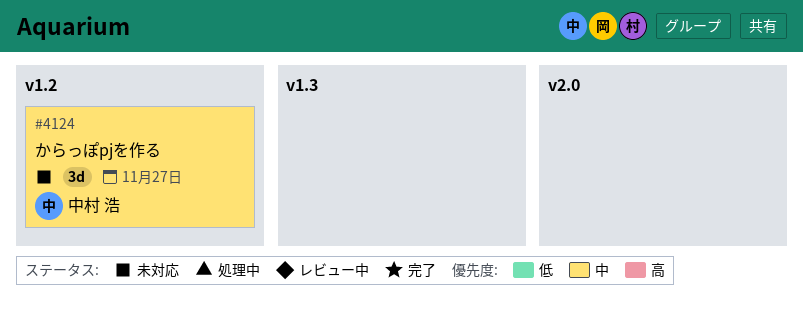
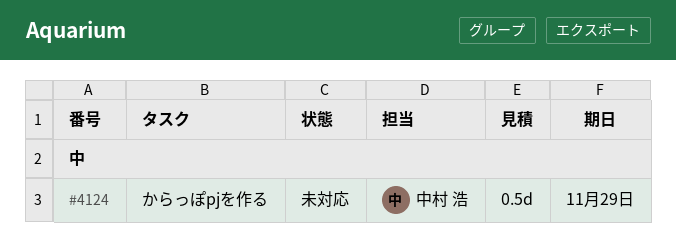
#4124, estimate: 3d -> 0.5d
#4124, due: Nov 27 -> Nov 29

